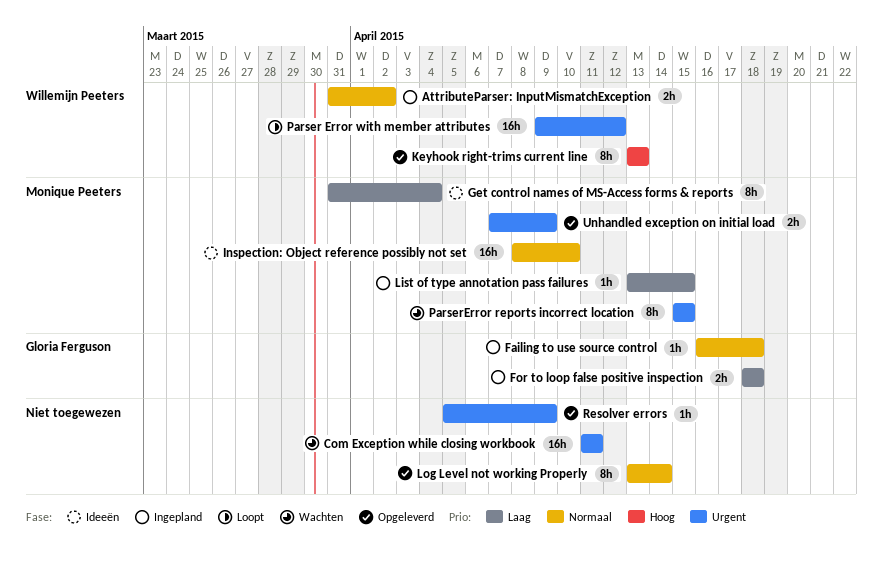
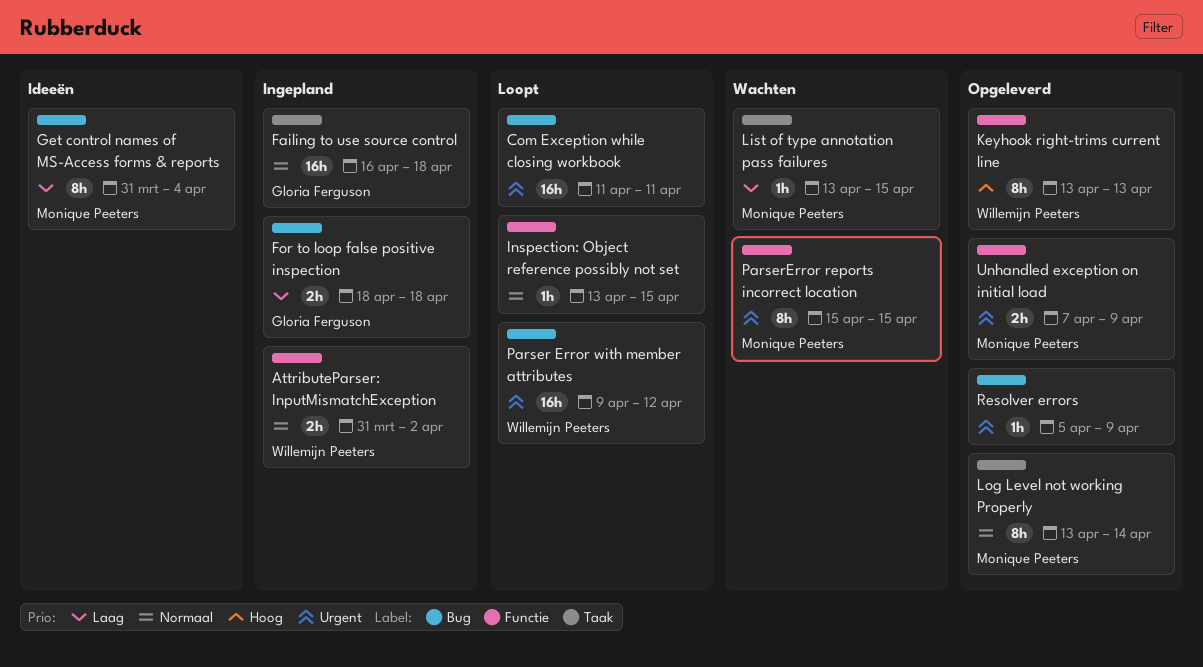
Com Exception while closing workbook, status: Wachten -> Loopt
Failing to use source control, estimate: 1h -> 16h
Inspection: Object reference possibly not set, status: Ideeën -> Loopt
Inspection: Object reference possibly not set, owner: Monique Peeters -> none
Inspection: Object reference possibly not set, estimate: 16h -> 1h
Inspection: Object reference possibly not set, start: Apr 8 -> Apr 13
Inspection: Object reference possibly not set, due: Apr 10 -> Apr 15
List of type annotation pass failures, status: Ingepland -> Wachten
Log Level not working Properly, owner: none -> Monique Peeters

